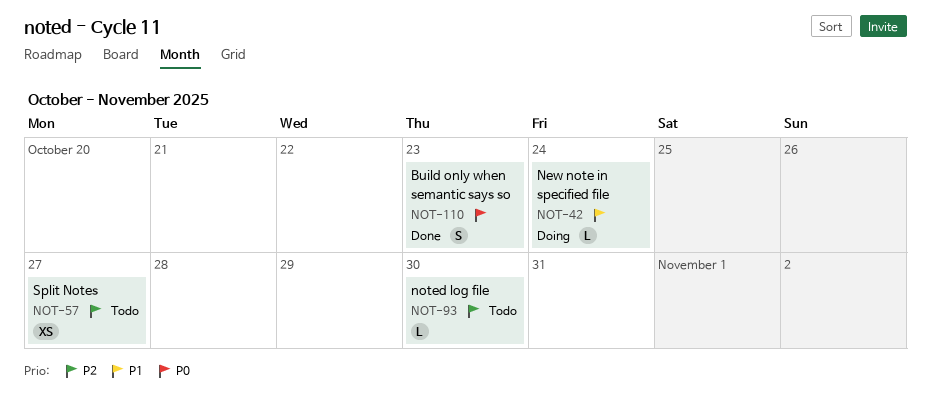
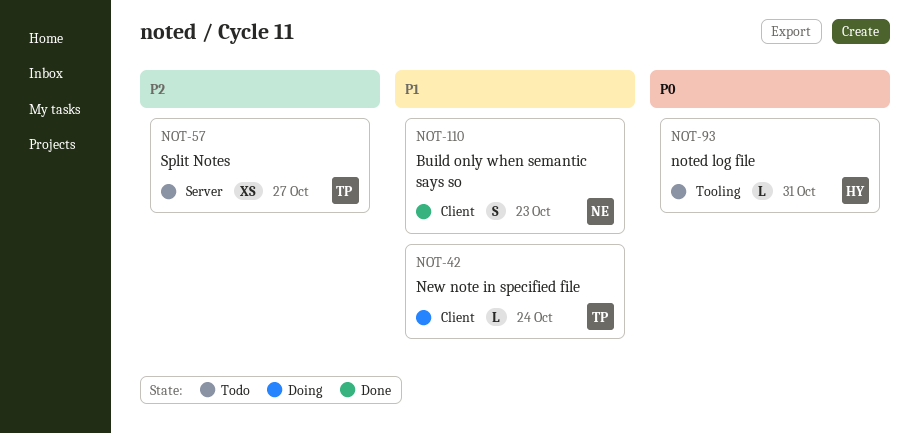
NOT-93, priority: P2 -> P0
NOT-93, due: Oct 30 -> Oct 31
NOT-110, priority: P0 -> P1

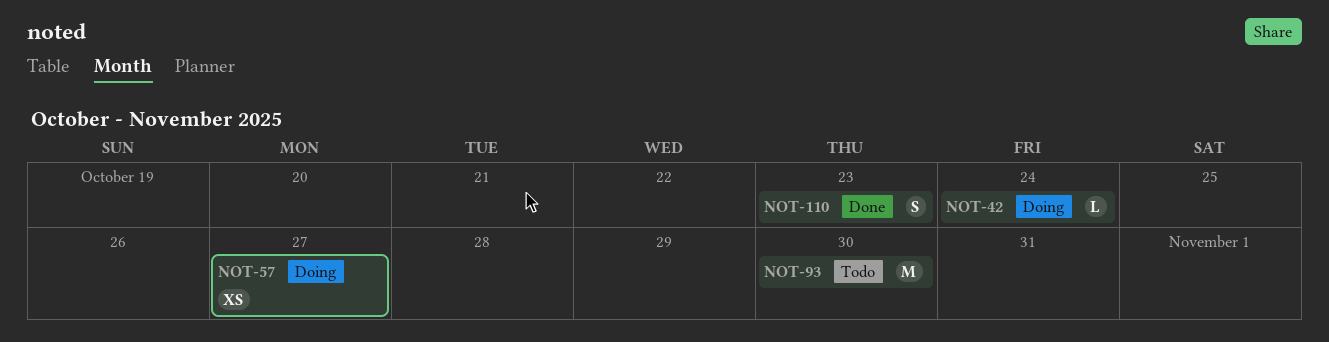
NOT-57, status: Todo -> Doing
NOT-93, estimate: L -> M
NOT-93, due: Oct 31 -> Oct 30

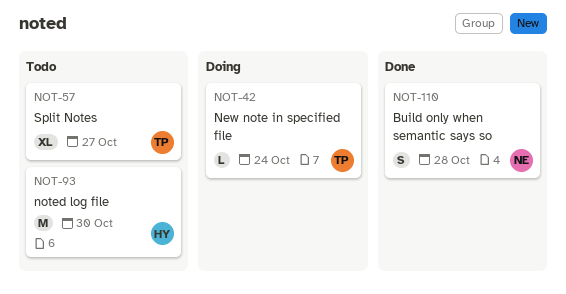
NOT-57, status: Doing -> Todo
NOT-57, estimate: XS -> XL
NOT-110, due: Oct 23 -> Oct 28

